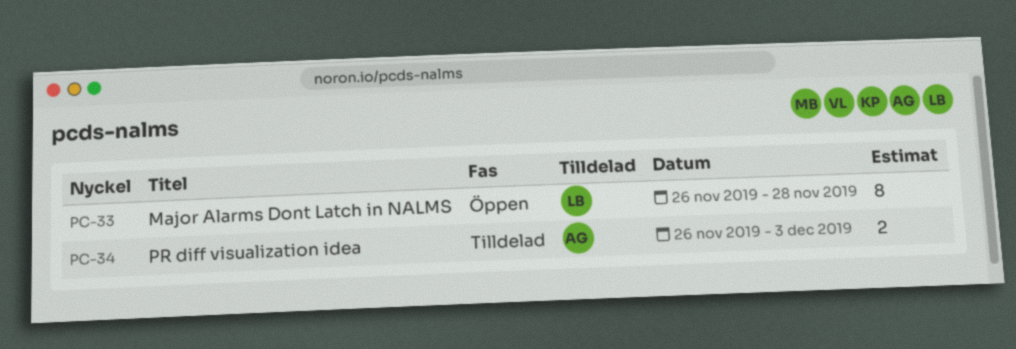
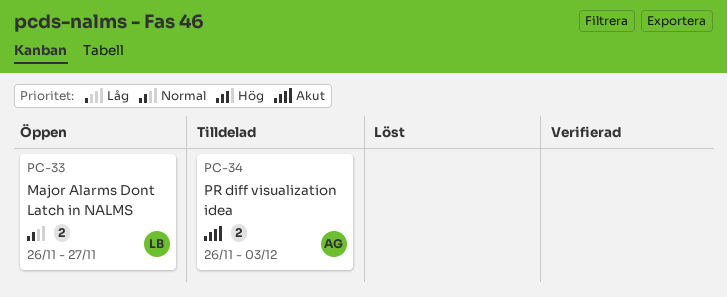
PC-33, estimate: 8 -> 2
PC-33, due: Nov 28 -> Nov 27

